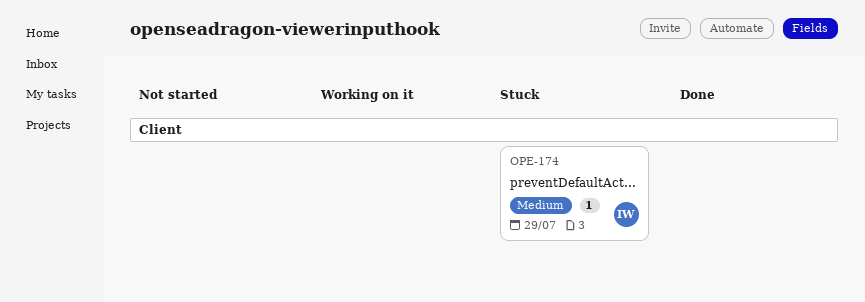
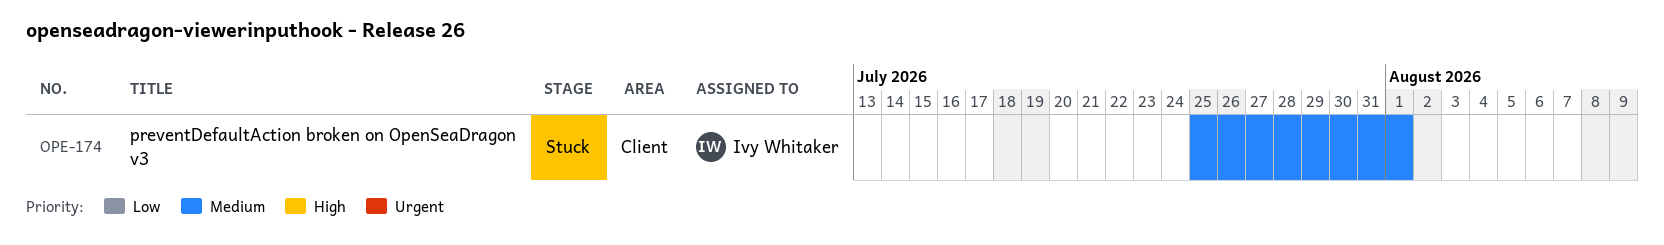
OPE-174, due: Jul 29 -> Aug 1

